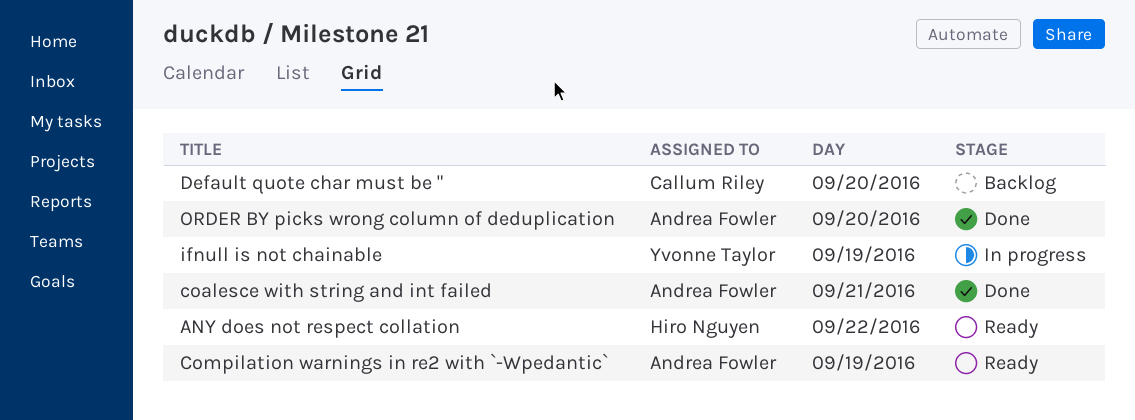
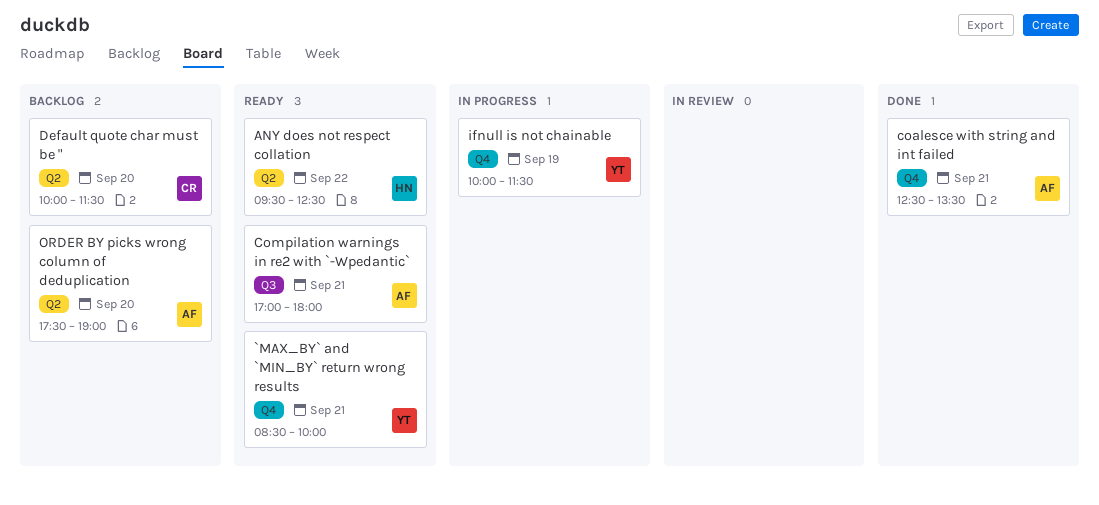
`MAX_BY` and `MIN_BY` return wrong results: none -> present
Compilation warnings in re2 with `-Wpedantic`, day: Sep 19 -> Sep 21
ORDER BY picks wrong column of deduplication, status: Done -> Backlog

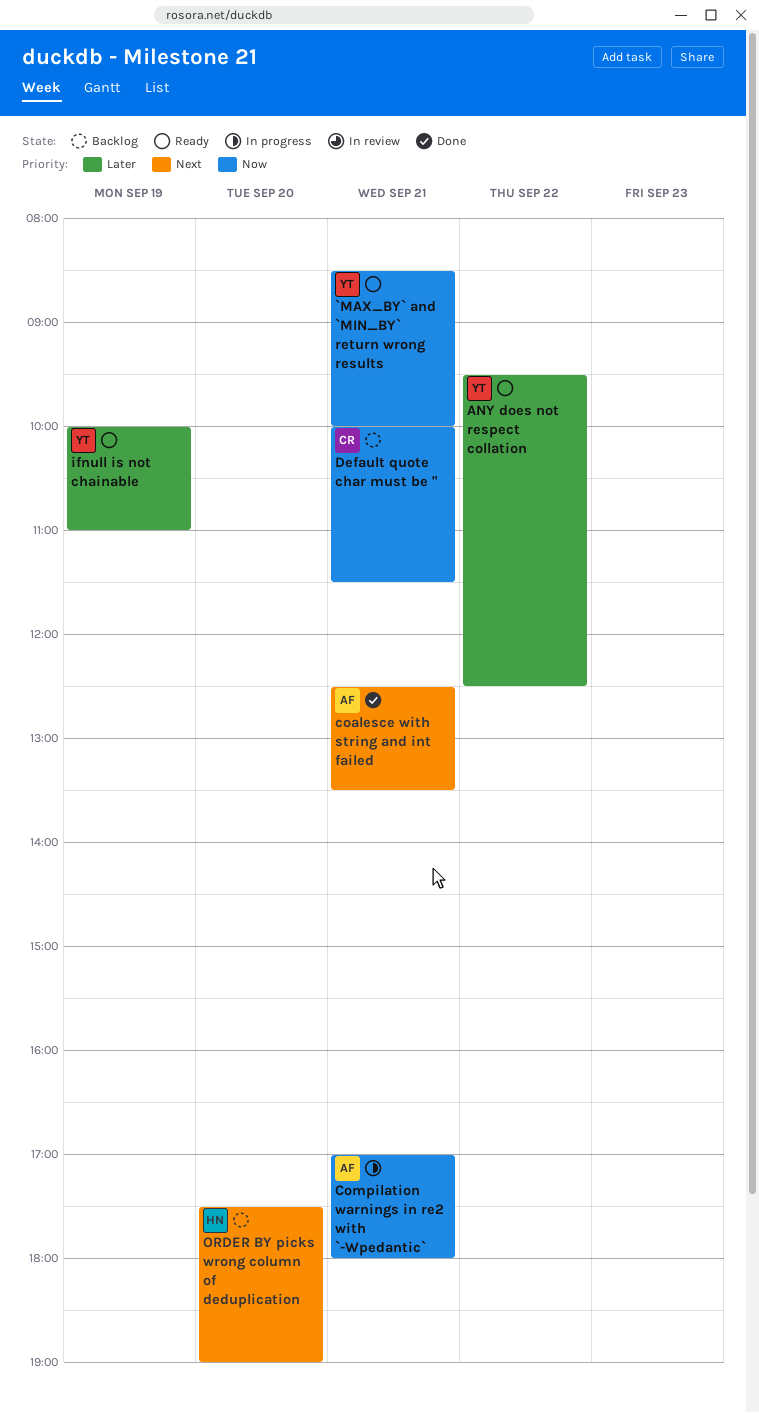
ANY does not respect collation, owner: HN -> YT
Compilation warnings in re2 with `-Wpedantic`, status: Ready -> In progress
Default quote char must be ", day: Sep 20 -> Sep 21
ifnull is not chainable, status: In progress -> Ready
ifnull is not chainable, ends: 11:30 -> 11:00
ORDER BY picks wrong column of deduplication, owner: AF -> HN

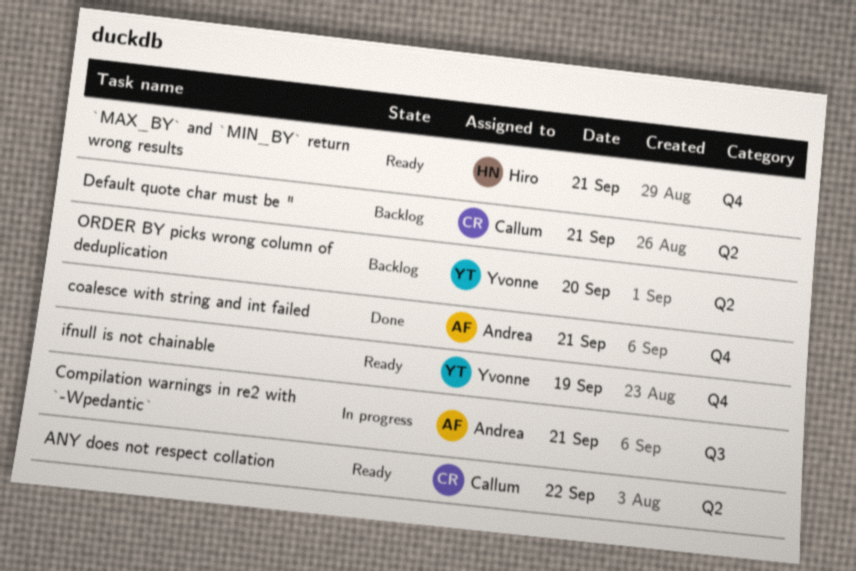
`MAX_BY` and `MIN_BY` return wrong results, owner: Yvonne -> Hiro
ANY does not respect collation, owner: Yvonne -> Callum
ORDER BY picks wrong column of deduplication, owner: Hiro -> Yvonne

